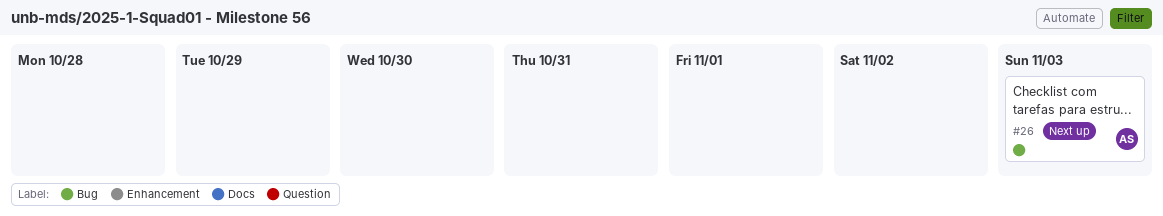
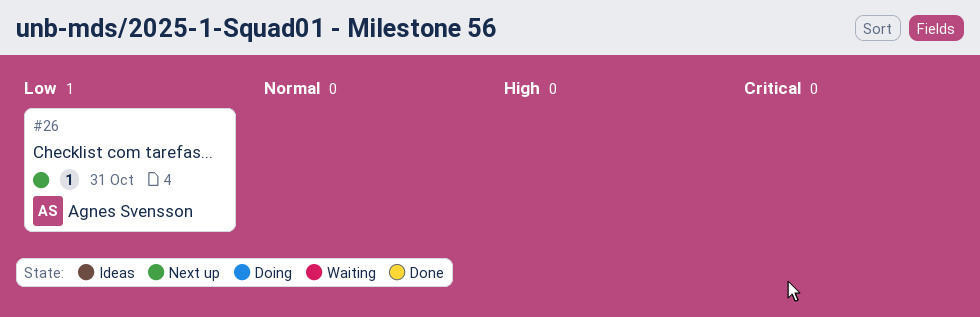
#26, due: Nov 3 -> Oct 31

